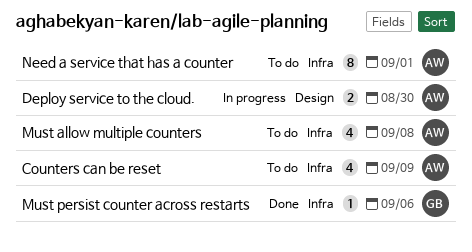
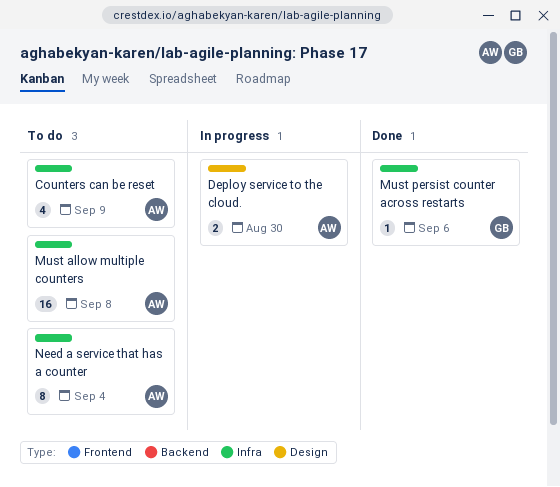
Must allow multiple counters, estimate: 4 -> 16
Need a service that has a counter, due: Sep 1 -> Sep 4

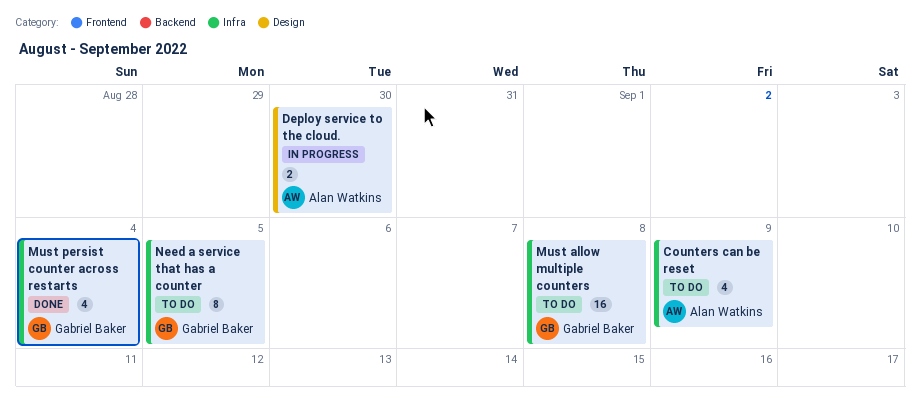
Must allow multiple counters, owner: Alan Watkins -> Gabriel Baker
Must persist counter across restarts, estimate: 1 -> 4
Must persist counter across restarts, due: Sep 6 -> Sep 4
Need a service that has a counter, owner: Alan Watkins -> Gabriel Baker
Need a service that has a counter, due: Sep 4 -> Sep 5

